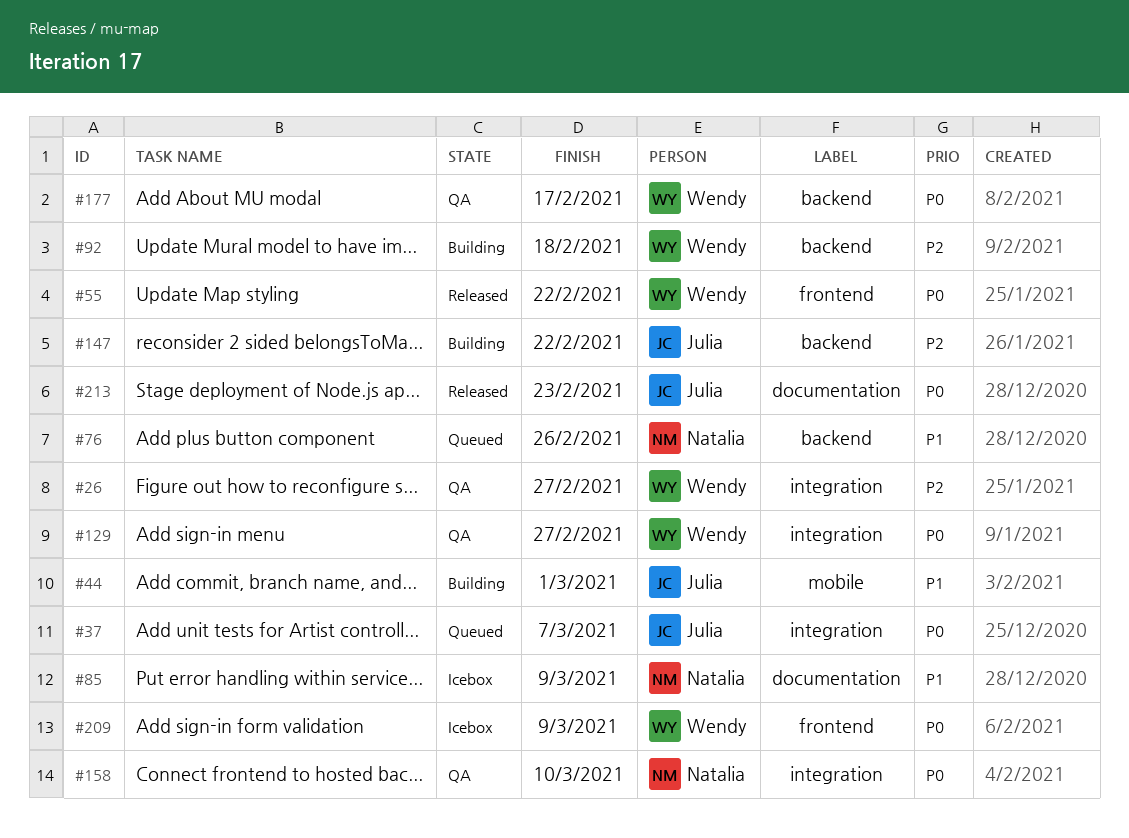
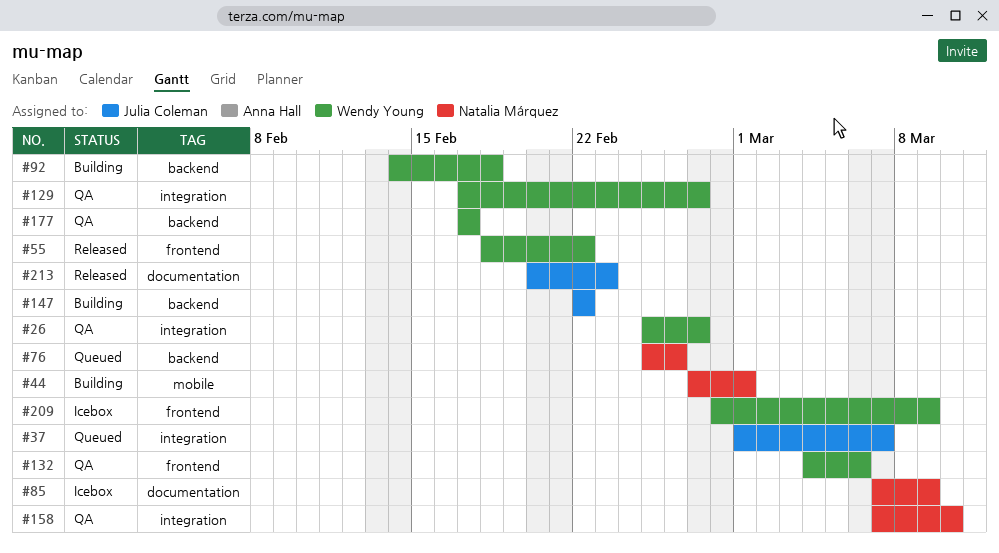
#44, owner: Julia Coleman -> Natalia Márquez
#132: none -> present

